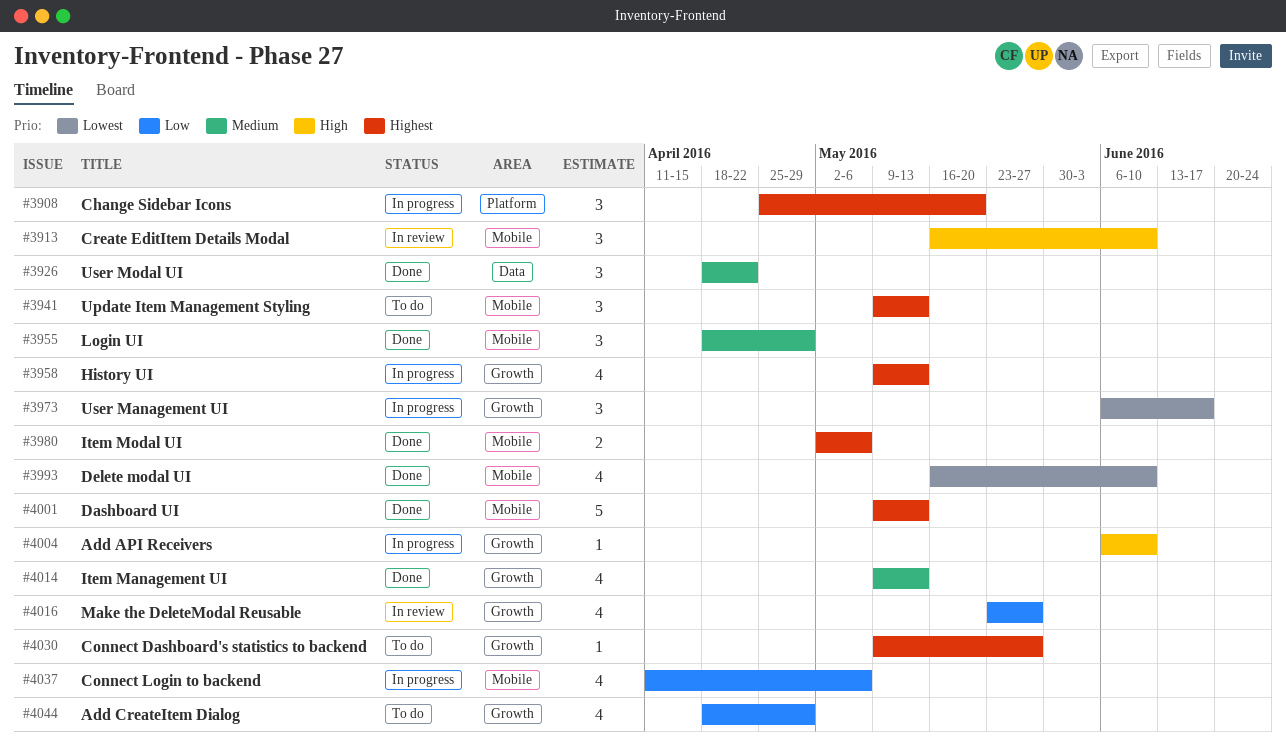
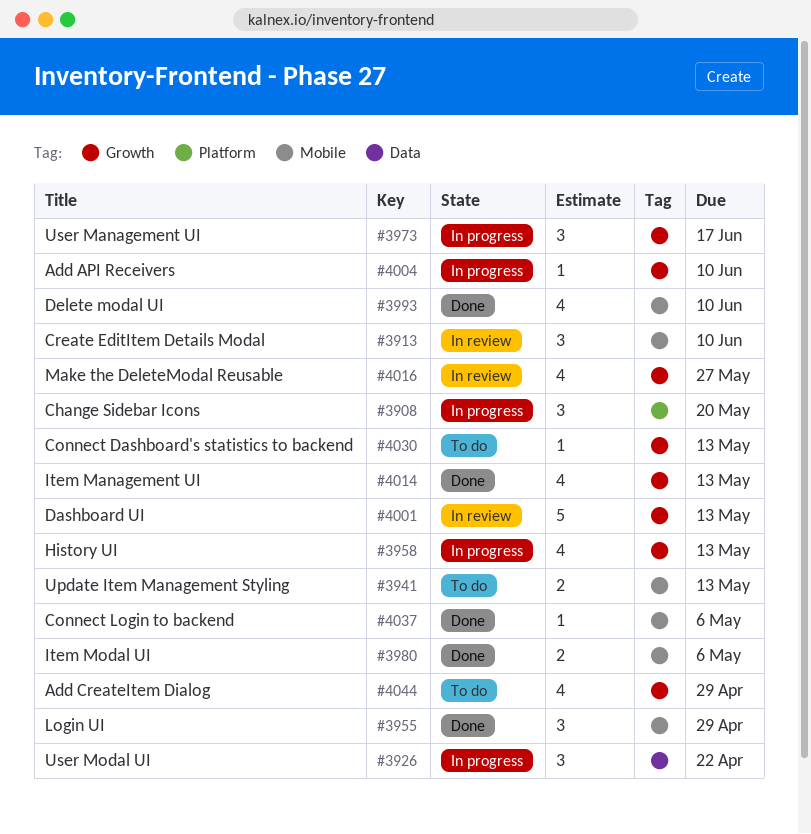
#3926, status: Done -> In progress
#3941, estimate: 3 -> 2
#4001, status: Done -> In review
#4001, label: Mobile -> Growth
#4030, due: May 27 -> May 13
#4037, status: In progress -> Done
#4037, estimate: 4 -> 1

